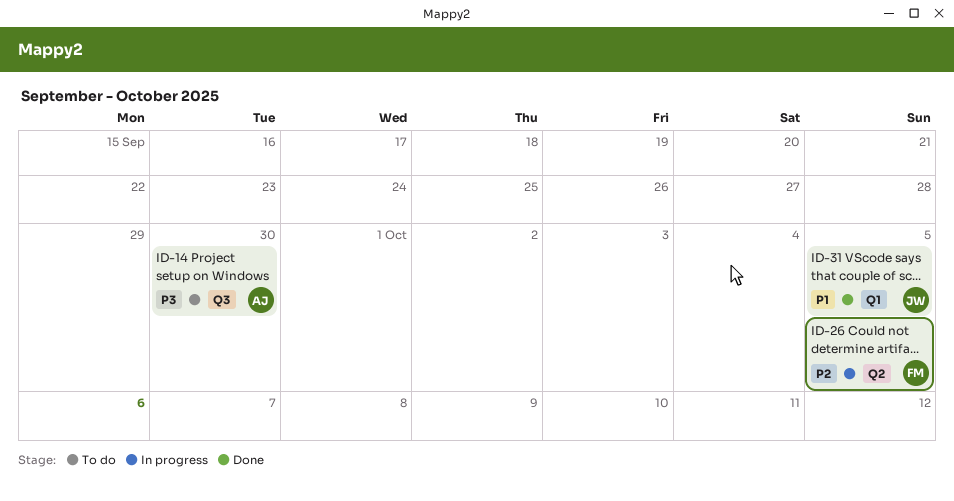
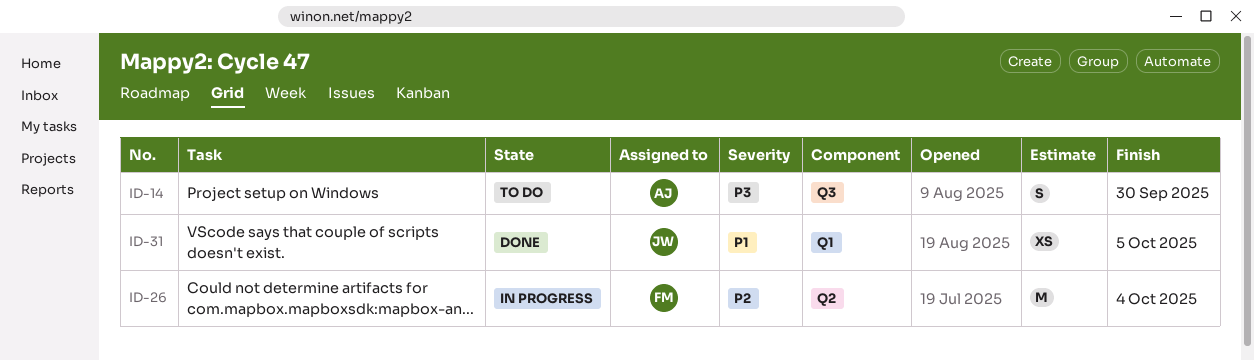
ID-26, due: Oct 5 -> Oct 4

